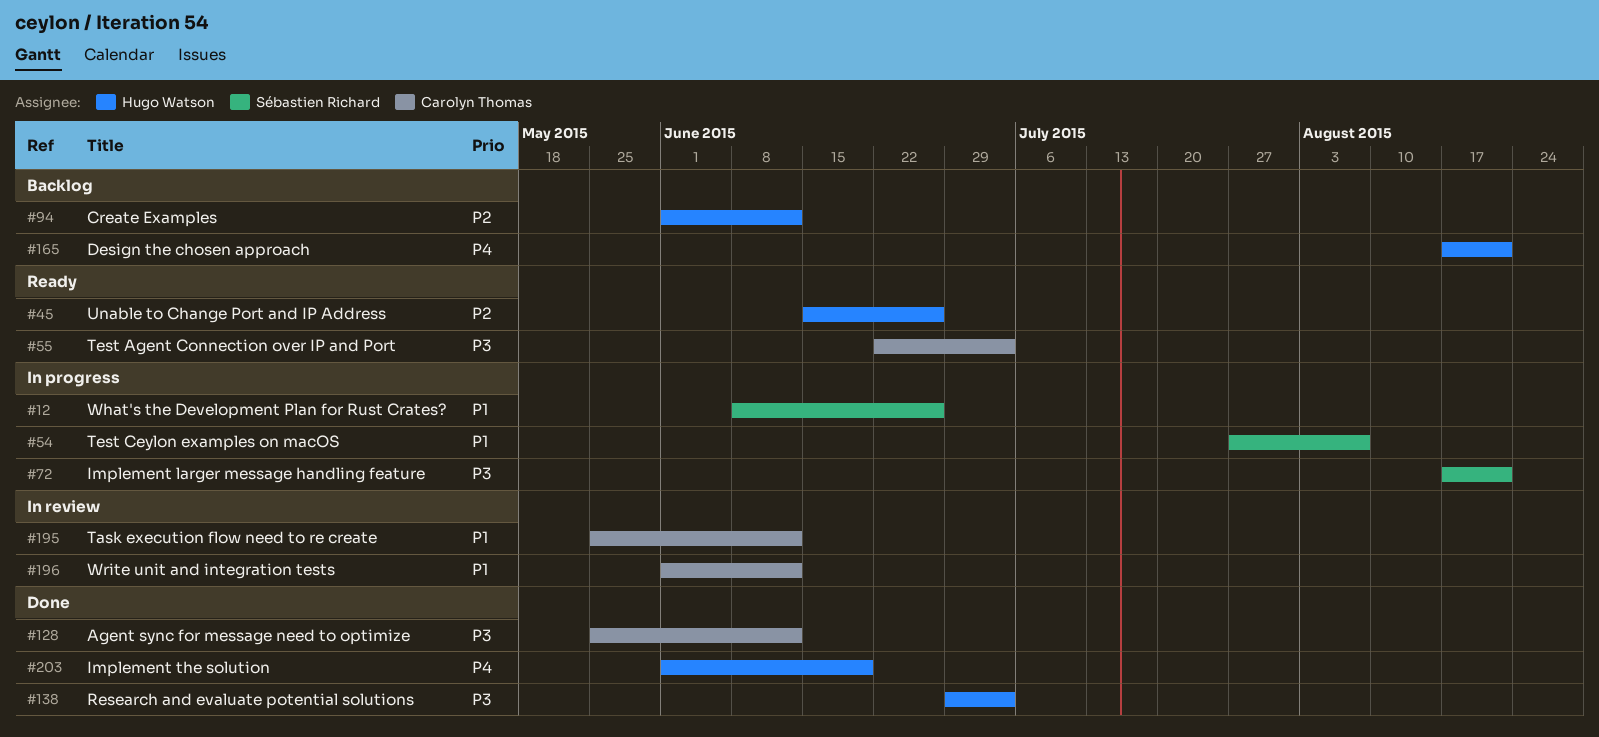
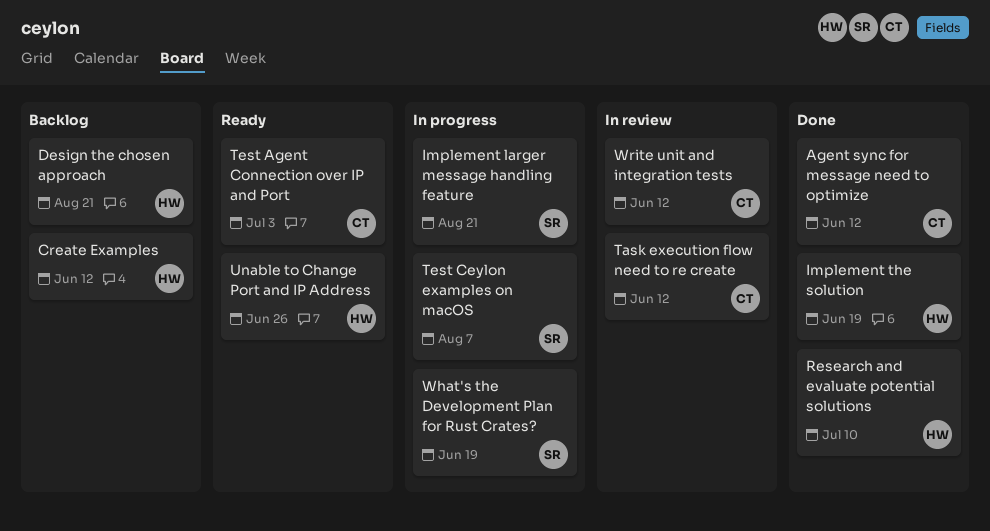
Research and evaluate potential solutions, due: Jul 3 -> Jul 10
What's the Development Plan for Rust Crates?, due: Jun 26 -> Jun 19

